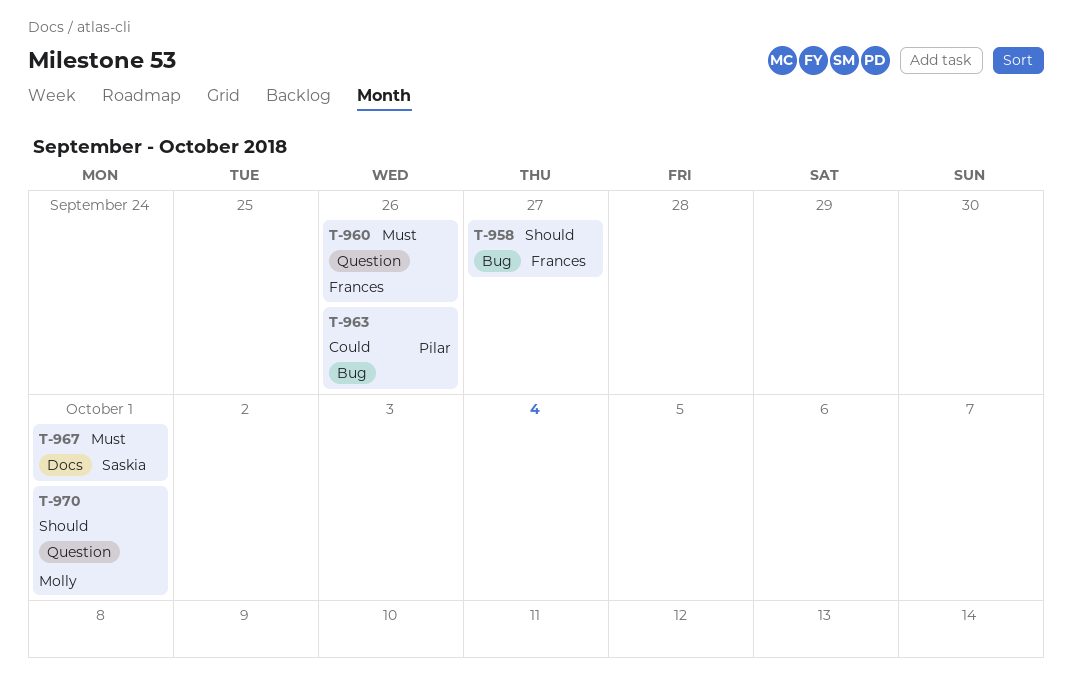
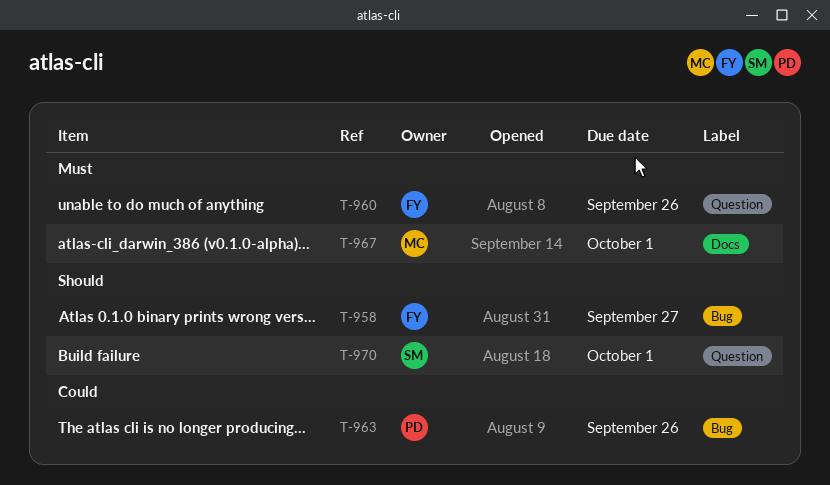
T-967, owner: Saskia -> Molly
T-970, owner: Molly -> Saskia

